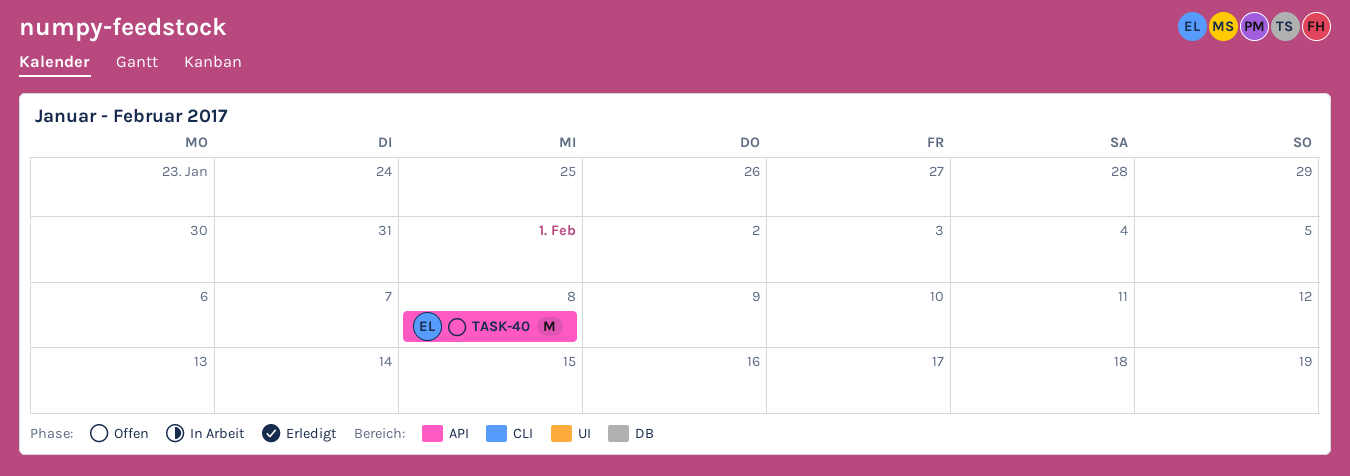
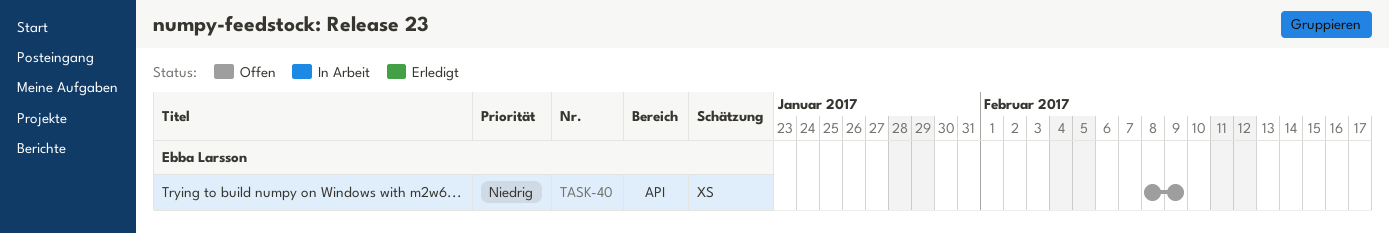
TASK-40, estimate: M -> XS
TASK-40, due: Feb 8 -> Feb 9

